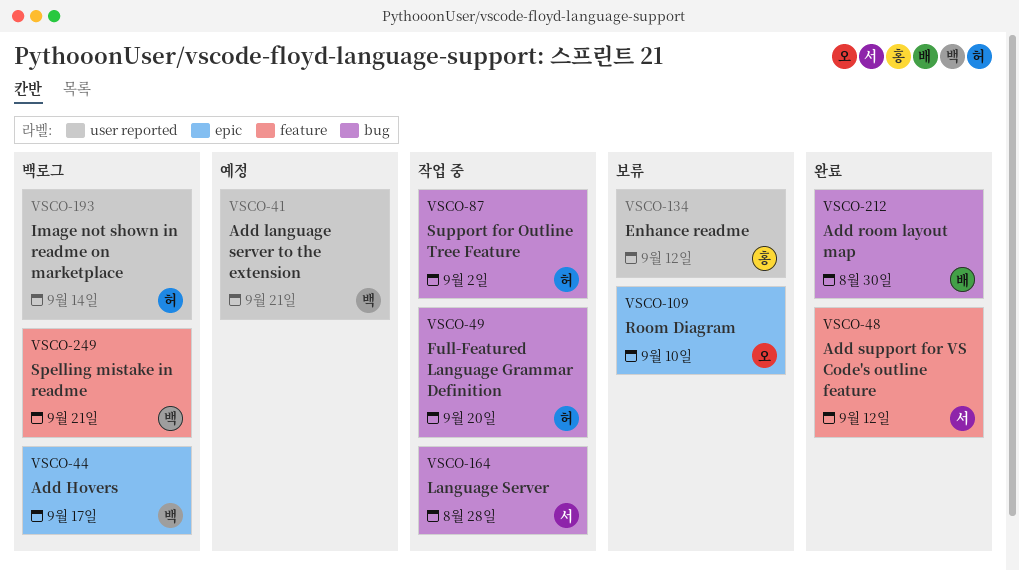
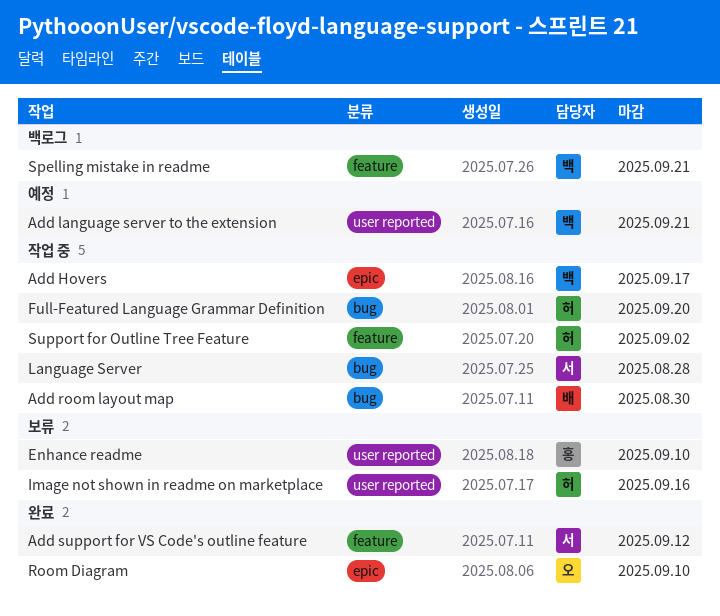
Add Hovers, status: 백로그 -> 작업 중
Add room layout map, status: 완료 -> 작업 중
Enhance readme, due: Sep 12 -> Sep 10
Image not shown in readme on marketplace, status: 백로그 -> 보류
Image not shown in readme on marketplace, due: Sep 14 -> Sep 16
Room Diagram, status: 보류 -> 완료
Support for Outline Tree Feature, label: bug -> feature

